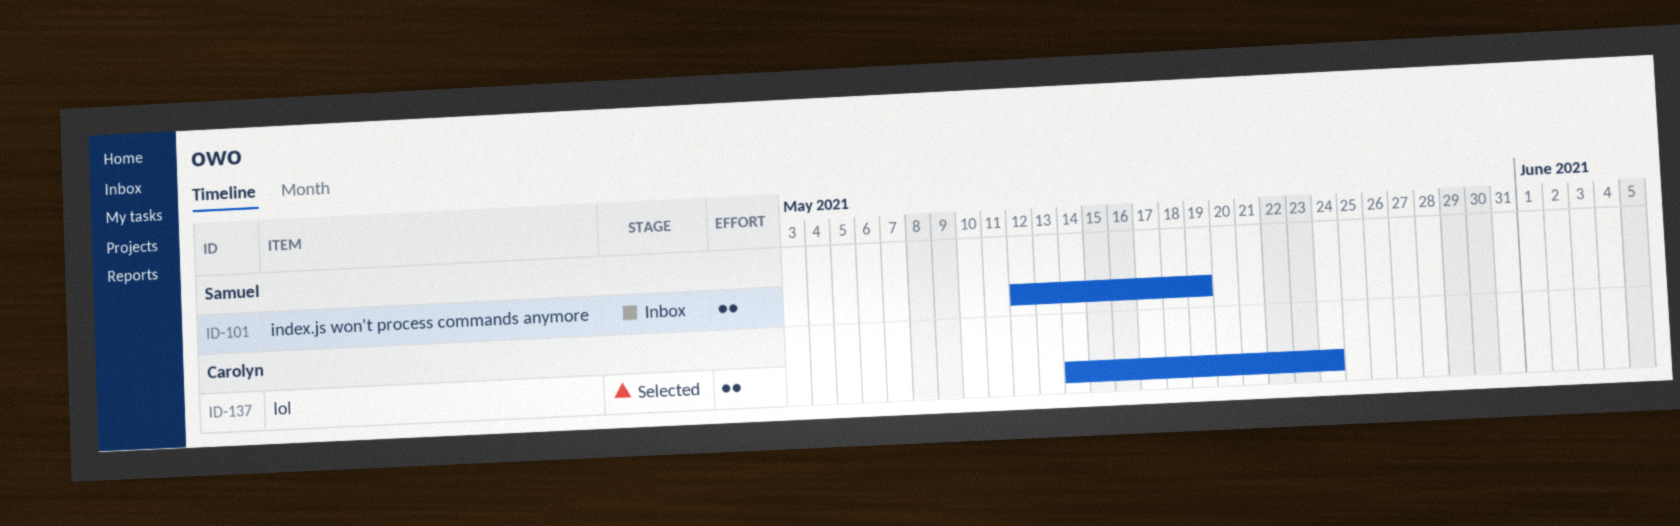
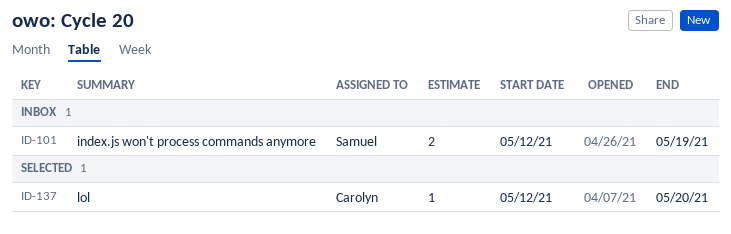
ID-137, estimate: 2 -> 1
ID-137, start: May 14 -> May 12
ID-137, due: May 24 -> May 20

